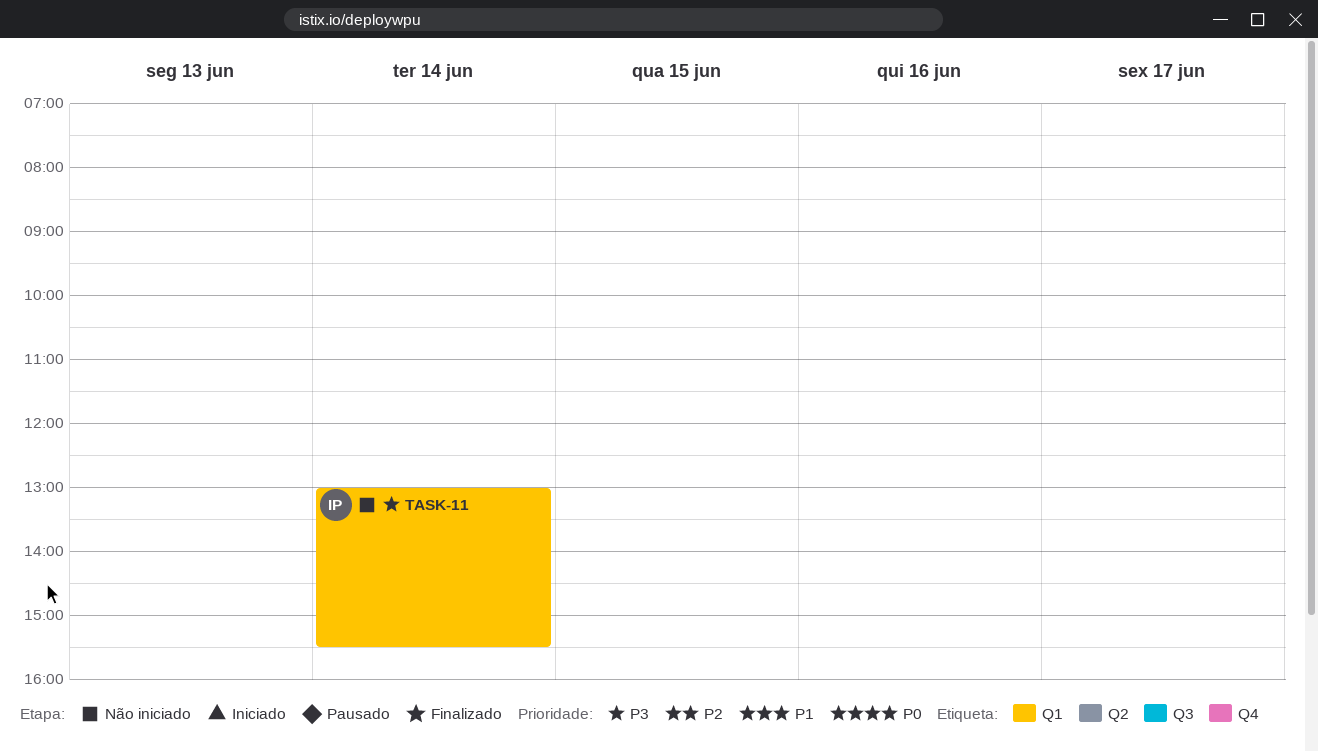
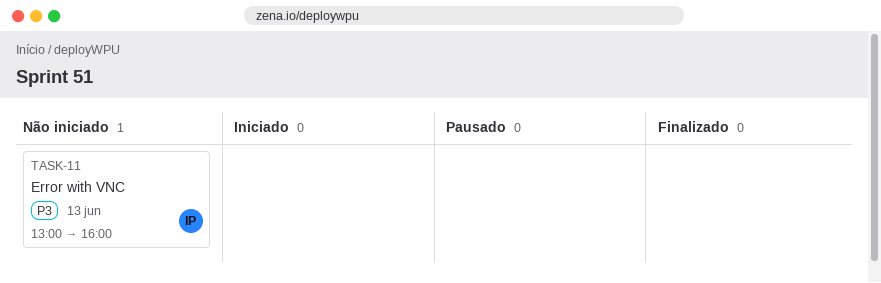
TASK-11, day: Jun 14 -> Jun 13
TASK-11, ends: 15:30 -> 16:00

